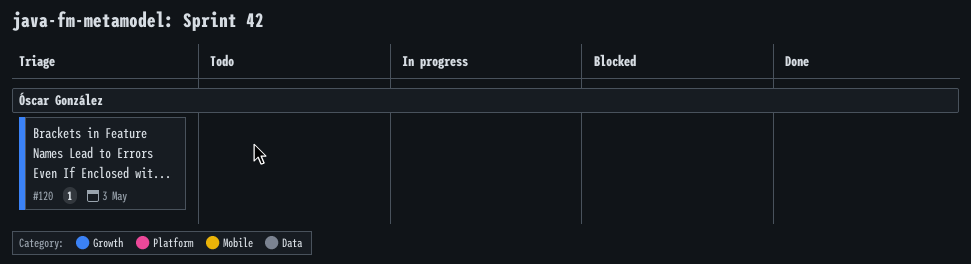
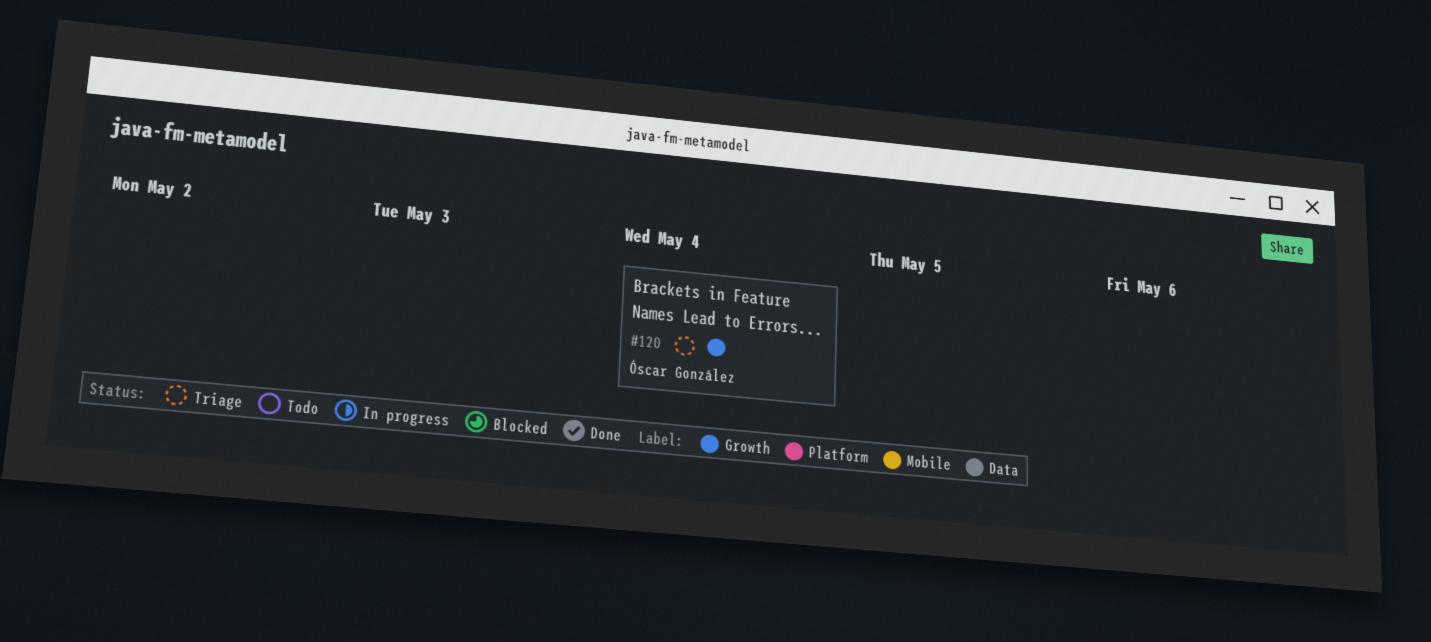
#120, due: May 3 -> May 4

